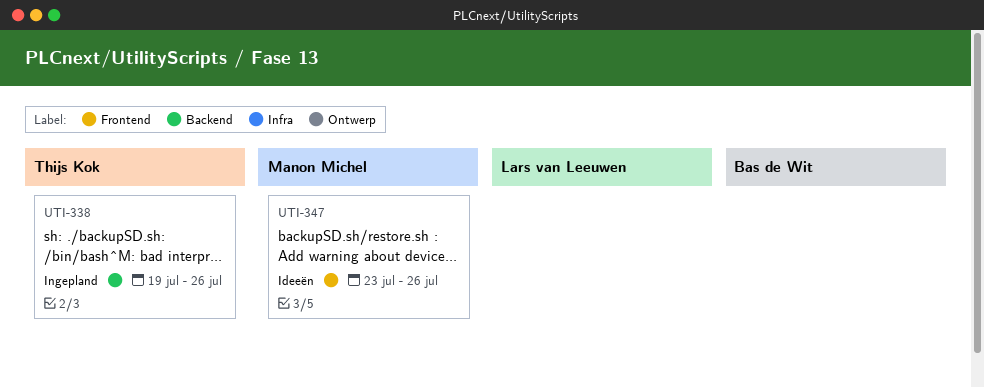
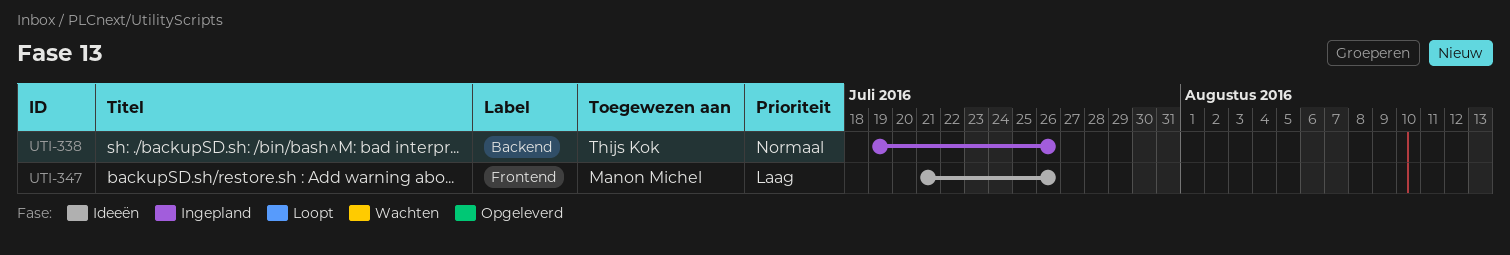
UTI-347, start: Jul 23 -> Jul 21

